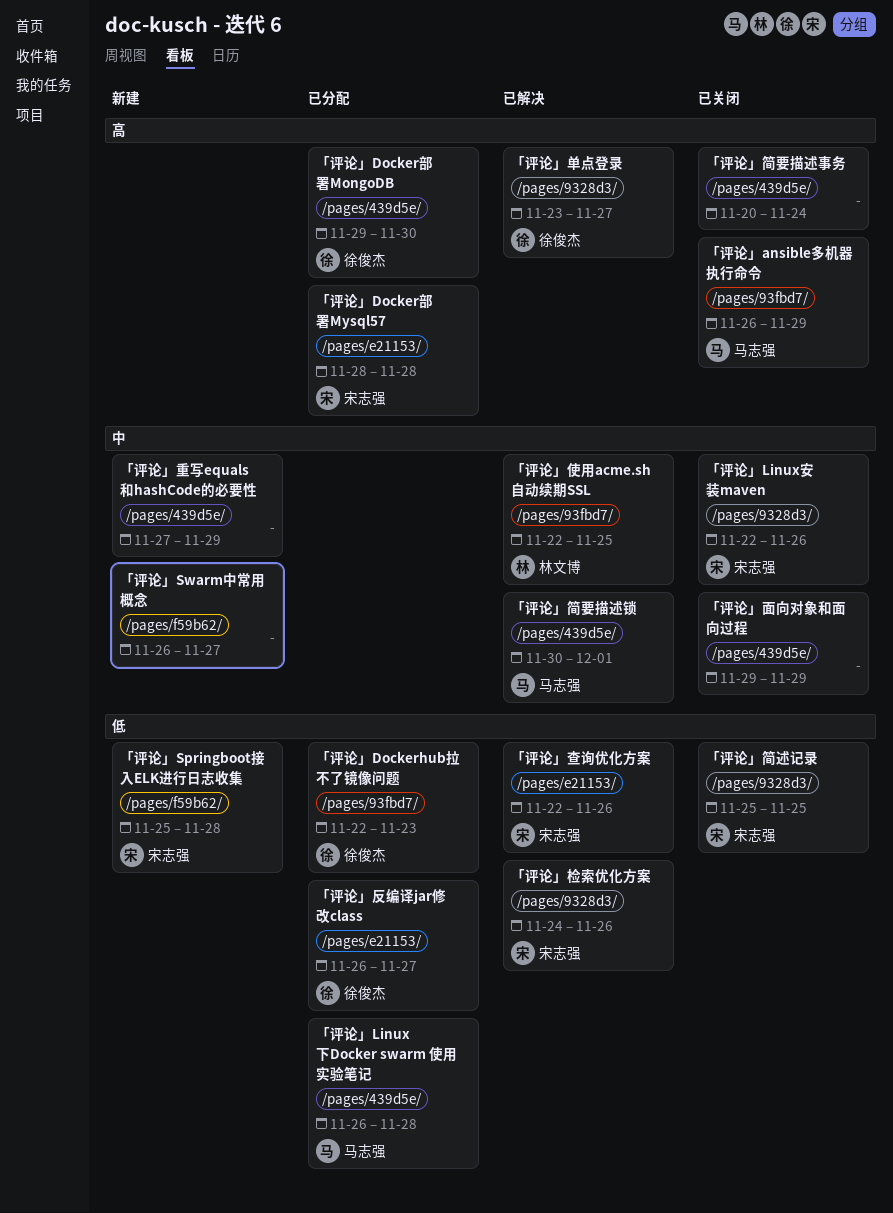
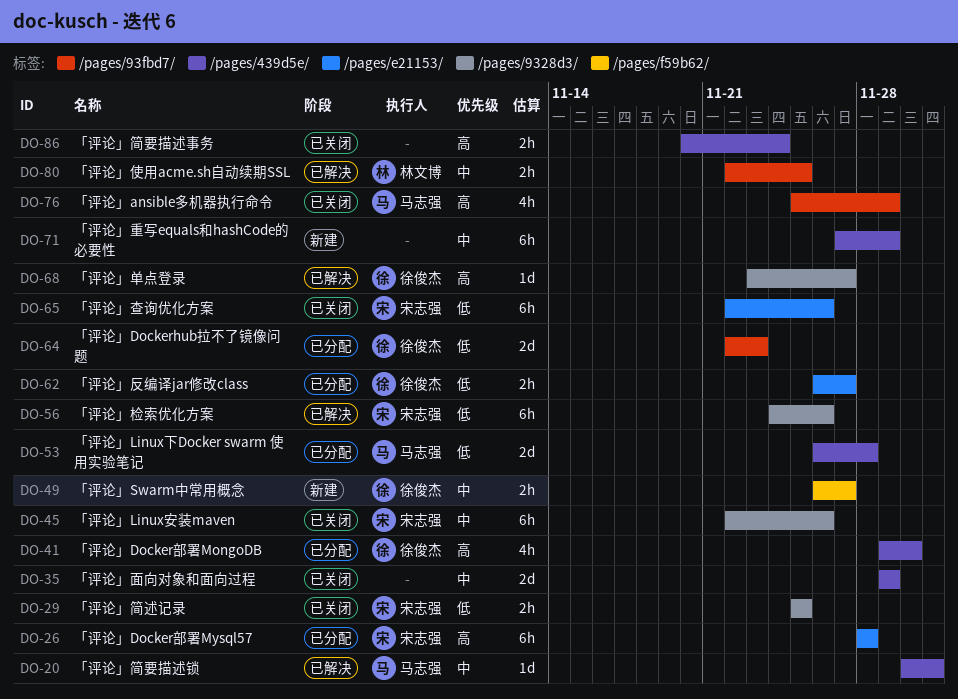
「评论」ansible多机器执行命令, start: Nov 26 -> Nov 25
「评论」Springboot接入ELK进行日志收集: present -> none
「评论」Swarm中常用概念, owner: none -> 徐俊杰
「评论」查询优化方案, status: 已解决 -> 已关闭

